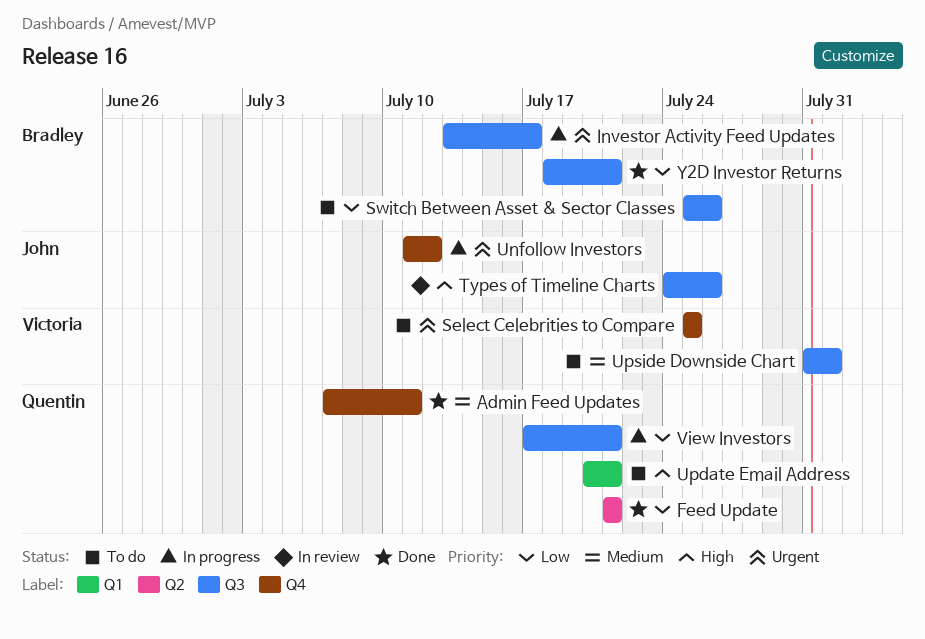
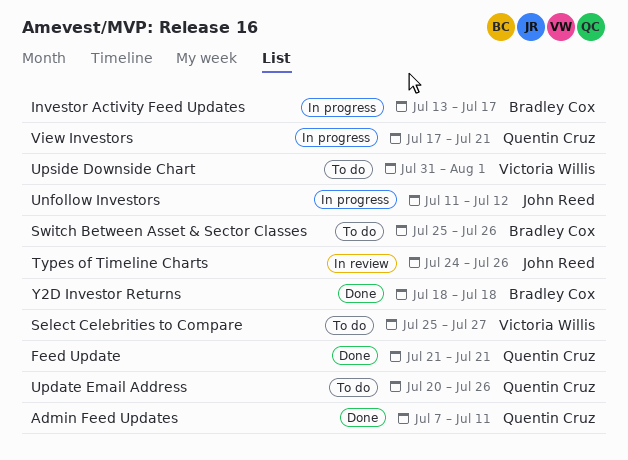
Select Celebrities to Compare, due: Jul 25 -> Jul 27
Update Email Address, due: Jul 21 -> Jul 26
Y2D Investor Returns, due: Jul 21 -> Jul 18

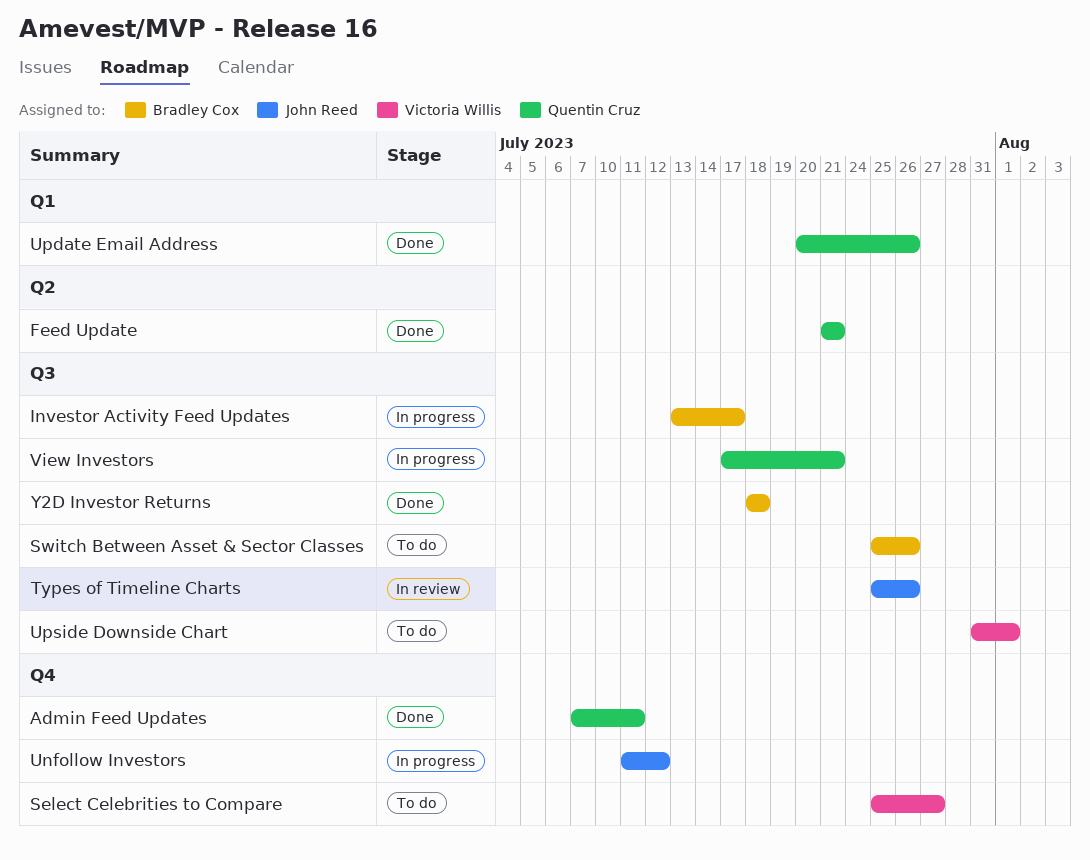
Types of Timeline Charts, start: Jul 24 -> Jul 25
Update Email Address, status: To do -> Done

